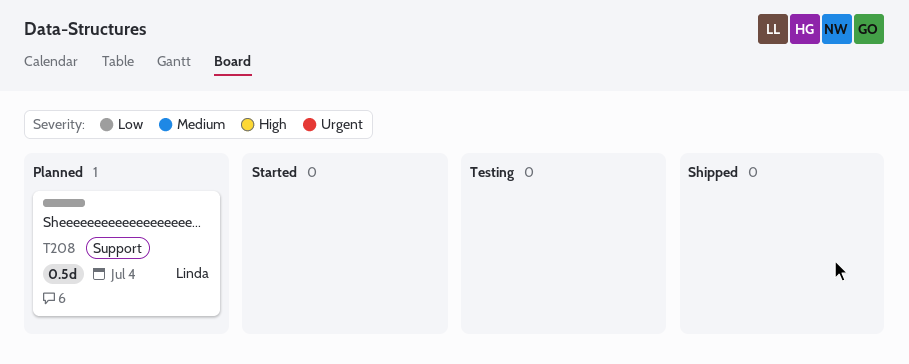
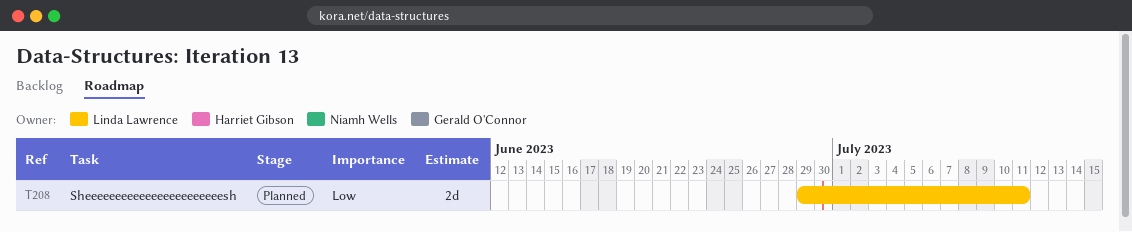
T208, estimate: 0.5d -> 2d
T208, due: Jul 4 -> Jul 11

